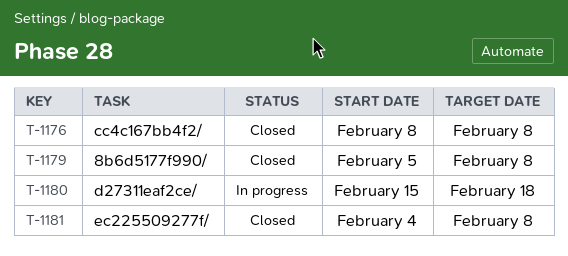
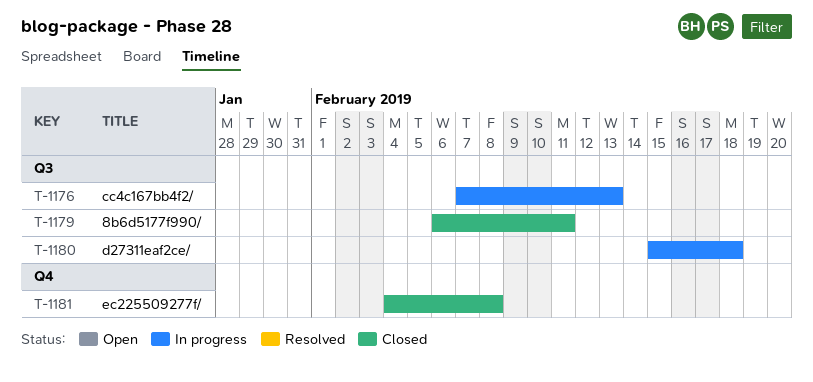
T-1176, status: Closed -> In progress
T-1176, start: Feb 8 -> Feb 7
T-1176, due: Feb 8 -> Feb 13
T-1179, start: Feb 5 -> Feb 6
T-1179, due: Feb 8 -> Feb 11

